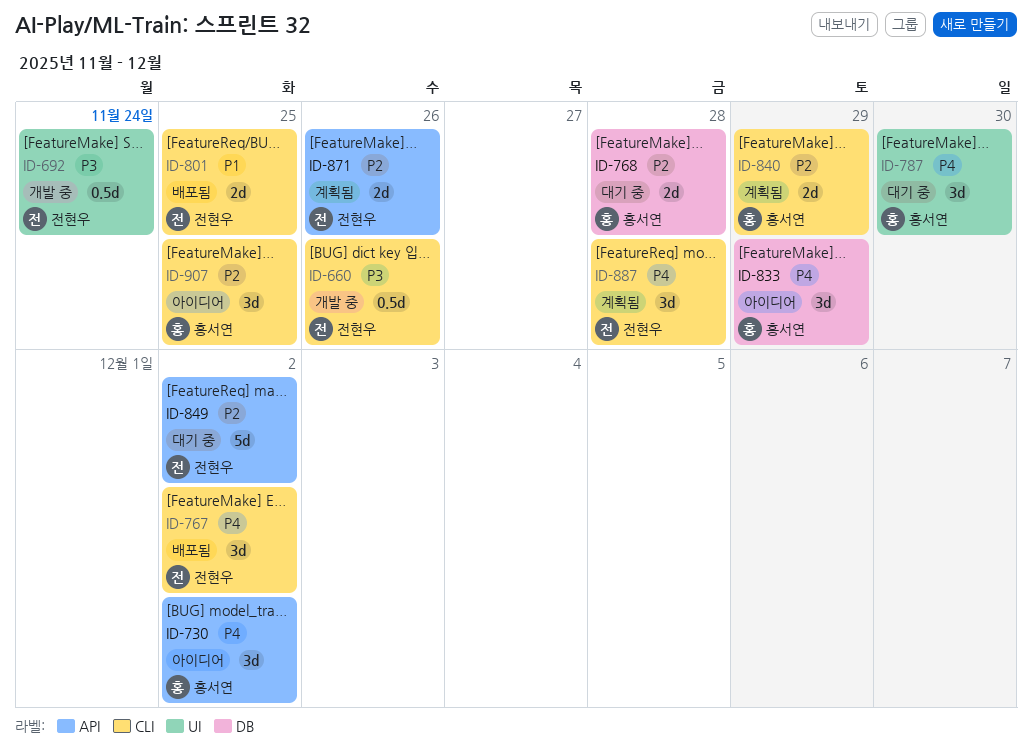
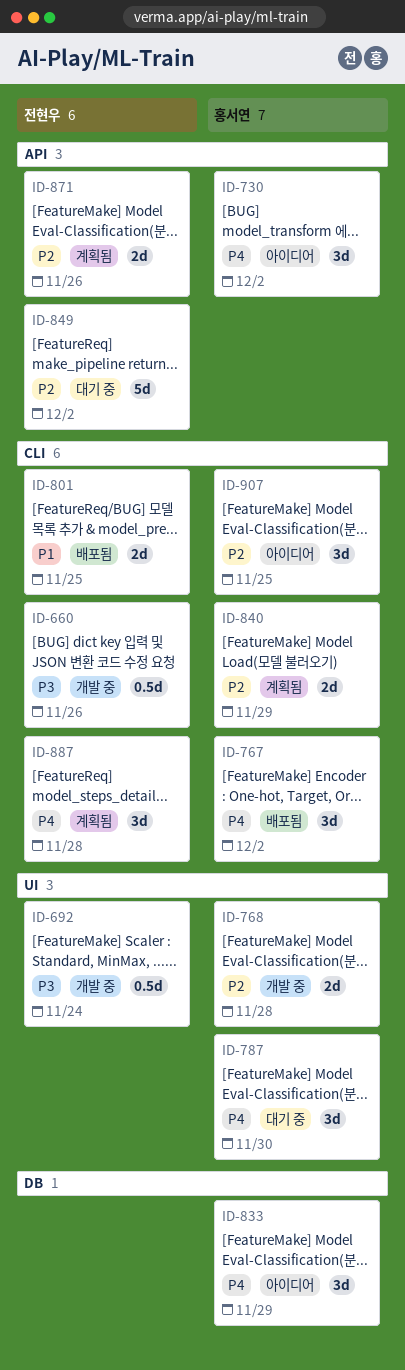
ID-767, owner: 전현우 -> 홍서연
ID-768, status: 대기 중 -> 개발 중
ID-768, label: DB -> UI

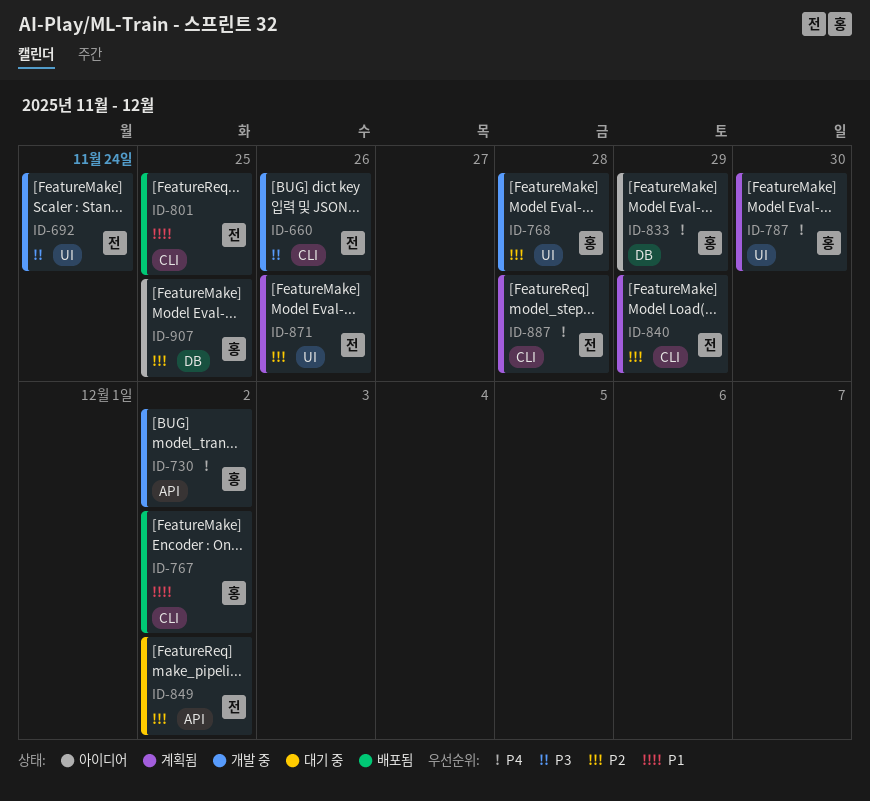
ID-730, status: 아이디어 -> 개발 중
ID-767, priority: P4 -> P1
ID-787, status: 대기 중 -> 계획됨
ID-840, owner: 홍서연 -> 전현우
ID-871, label: API -> UI
ID-907, label: CLI -> DB

